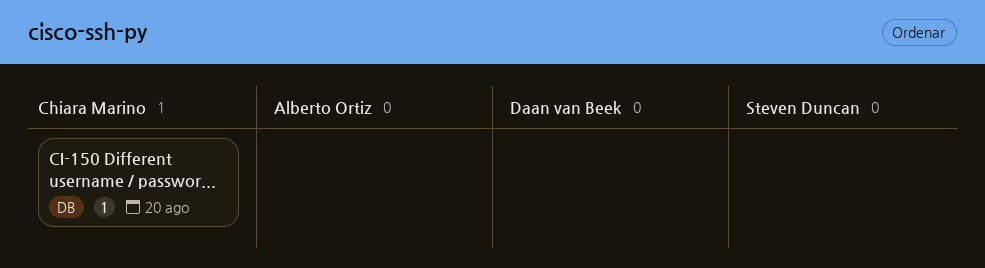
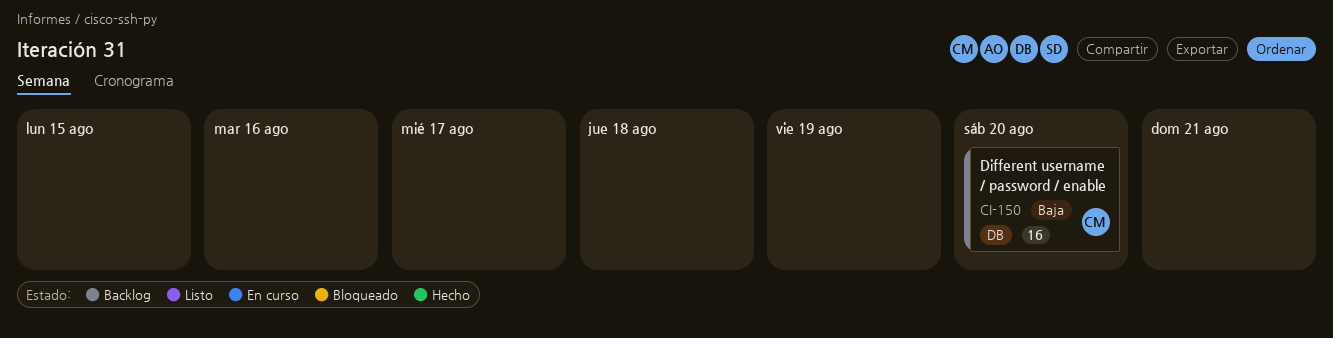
CI-150, estimate: 1 -> 16

